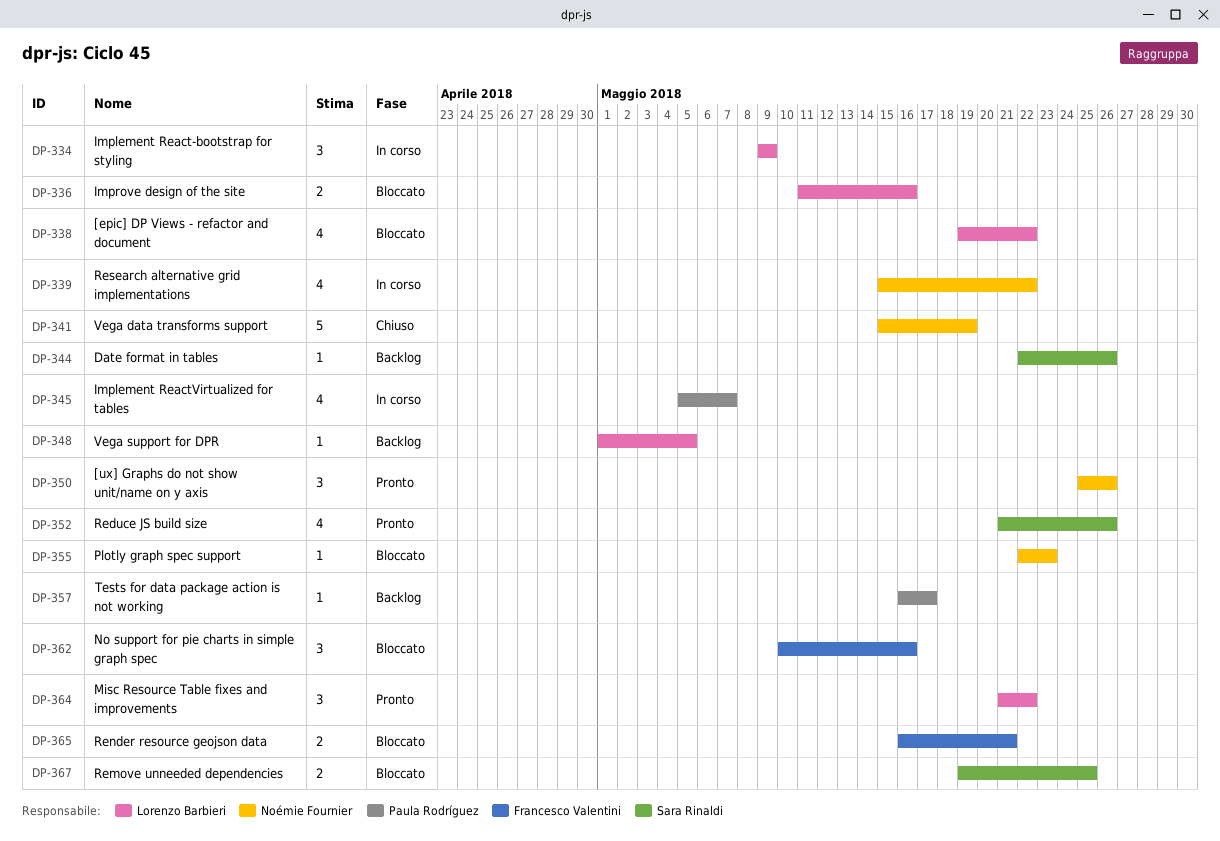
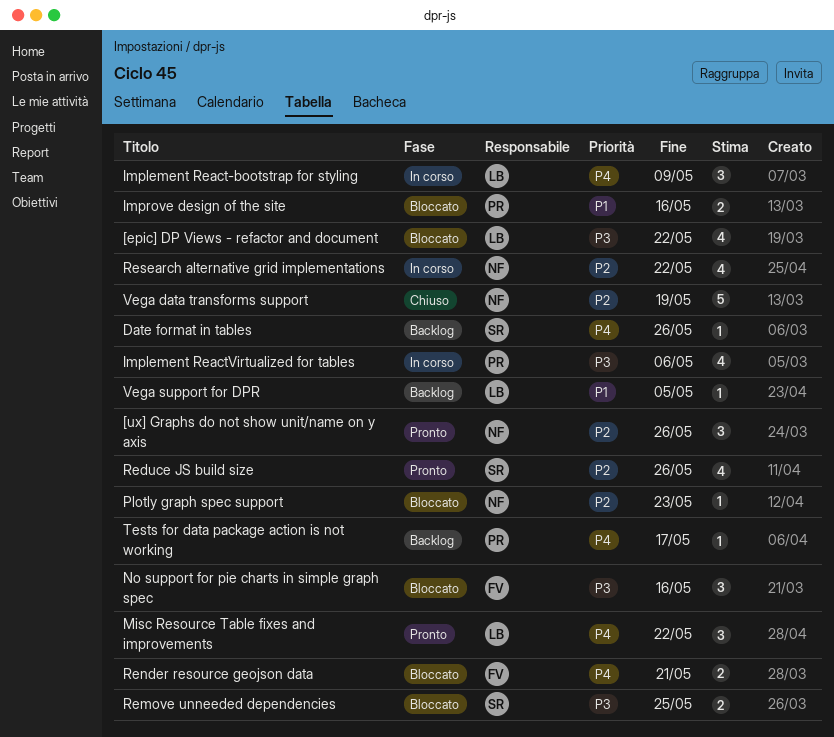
Implement ReactVirtualized for tables, due: May 7 -> May 6
Improve design of the site, owner: Lorenzo Barbieri -> Paula Rodríguez

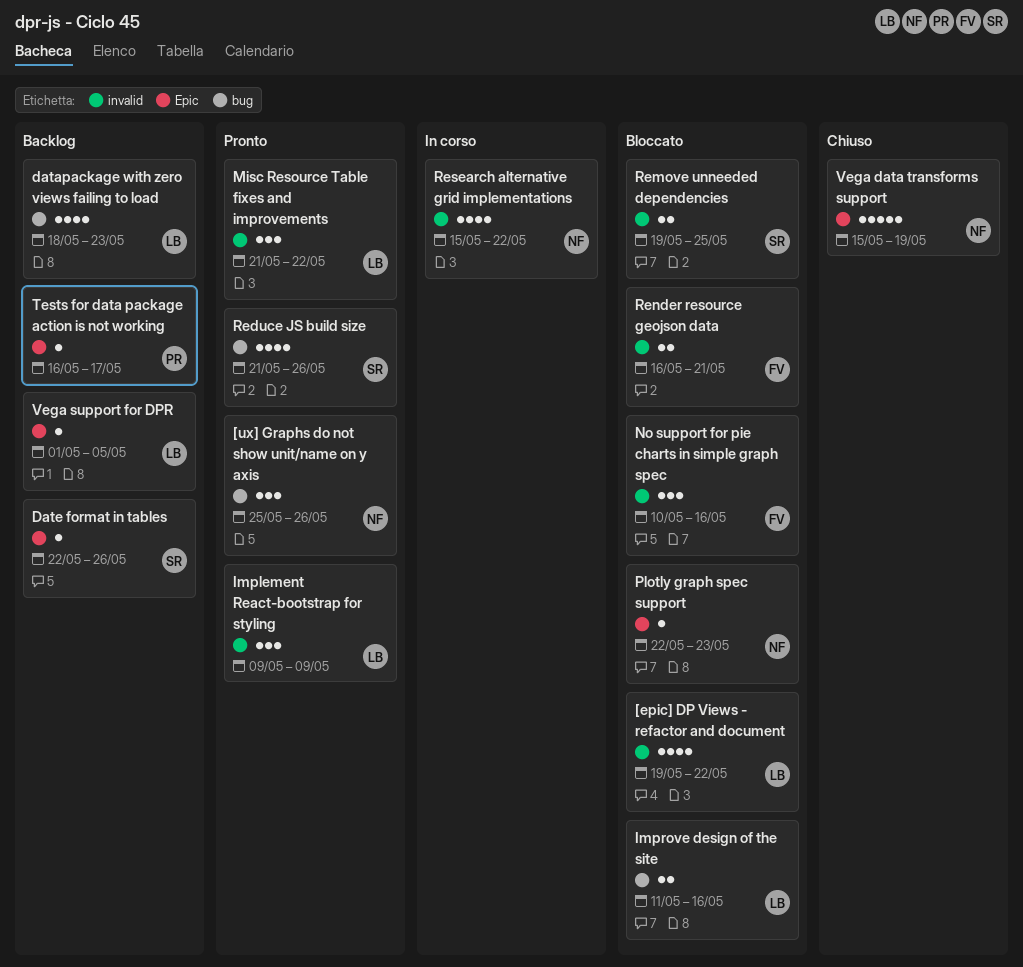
datapackage with zero views failing to load: none -> present
Implement React-bootstrap for styling, status: In corso -> Pronto
Implement ReactVirtualized for tables: present -> none
Improve design of the site, owner: PR -> LB

